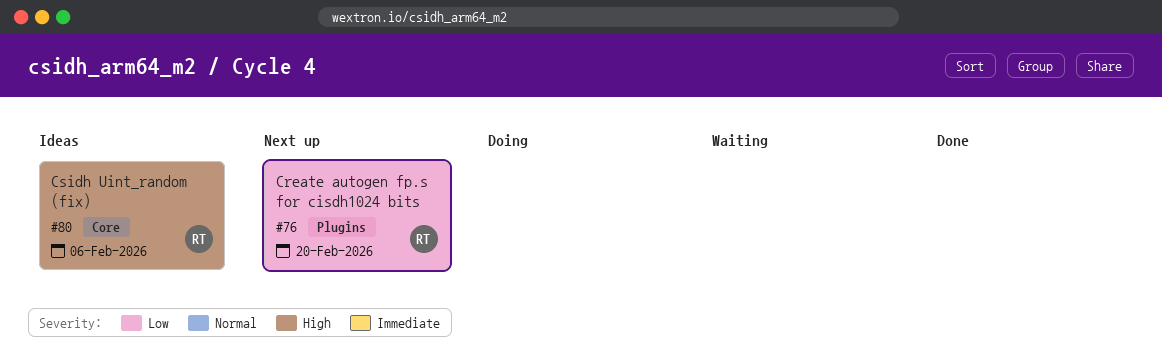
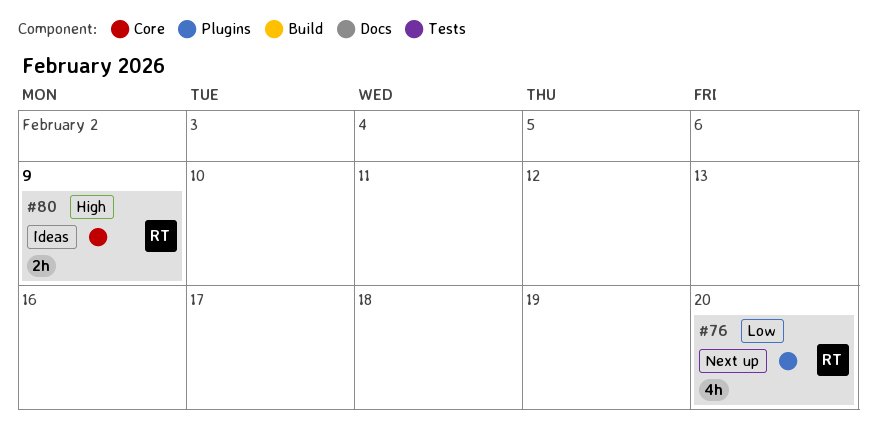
#80, due: Feb 6 -> Feb 9

